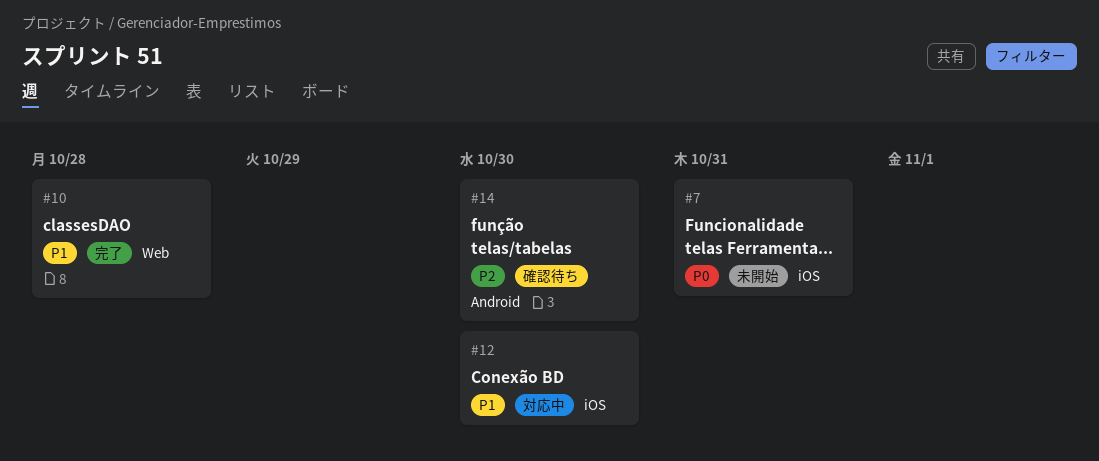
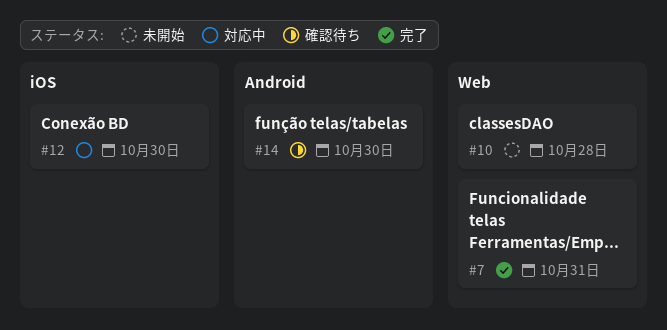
#7, status: 未開始 -> 完了
#7, label: iOS -> Web
#10, status: 完了 -> 未開始

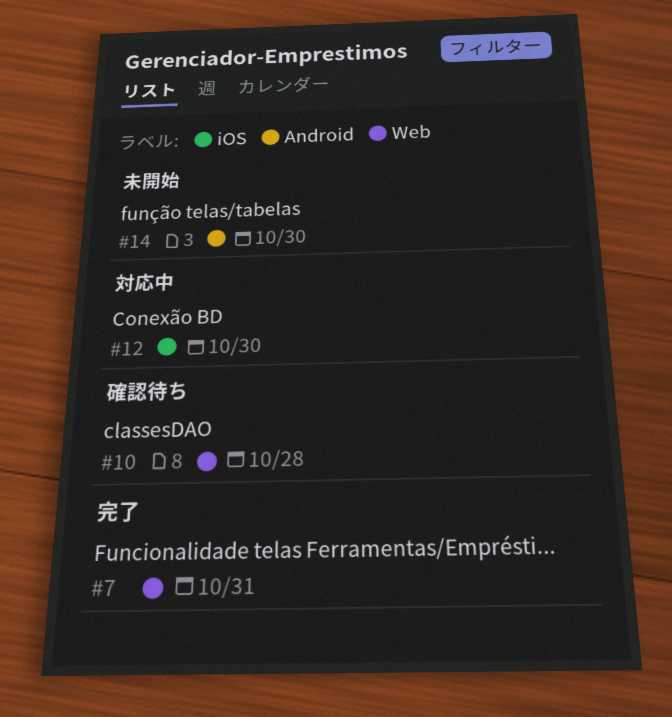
#10, status: 未開始 -> 確認待ち
#14, status: 確認待ち -> 未開始

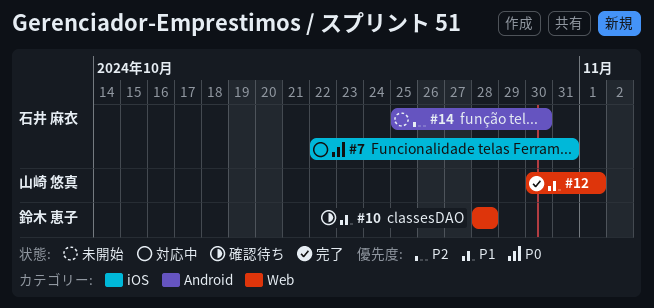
#7, status: 完了 -> 対応中
#7, label: Web -> iOS
#12, status: 対応中 -> 完了
#12, label: iOS -> Web
#12, due: Oct 30 -> Nov 1

